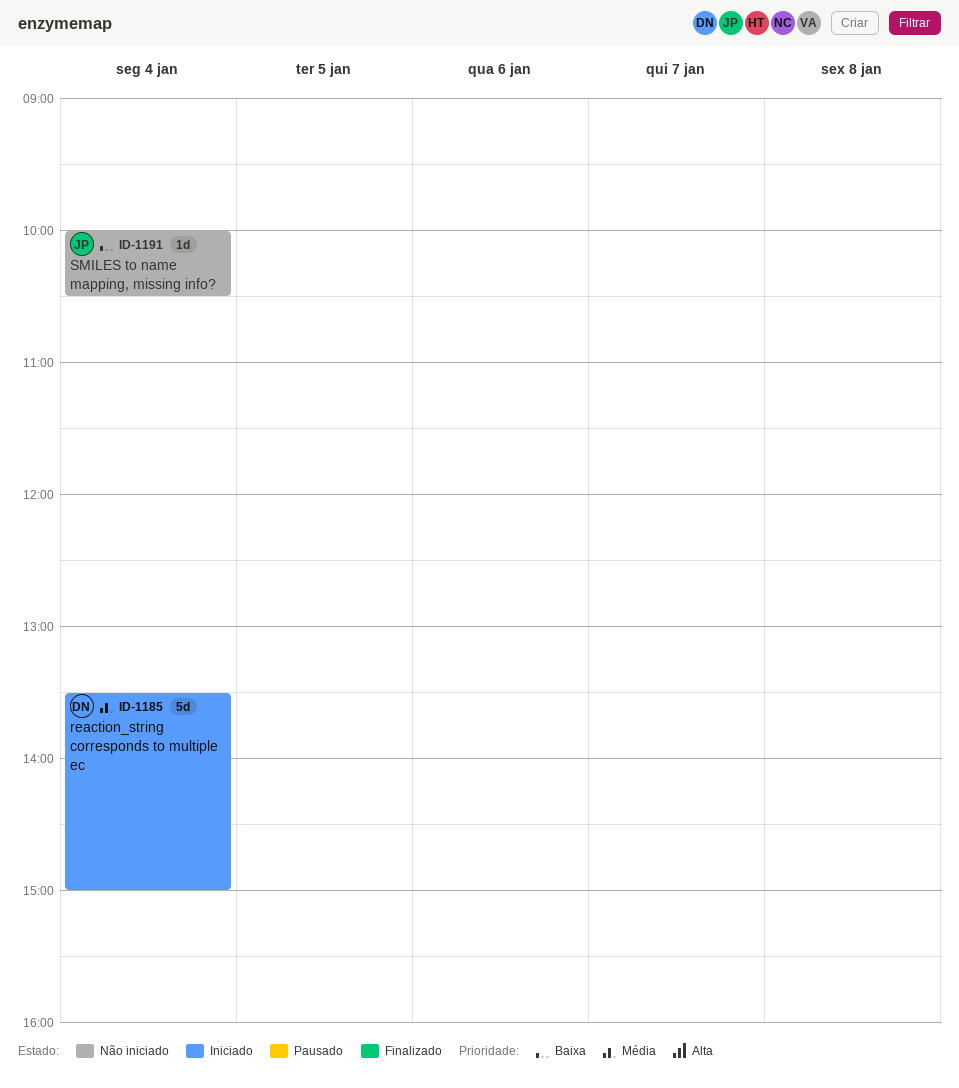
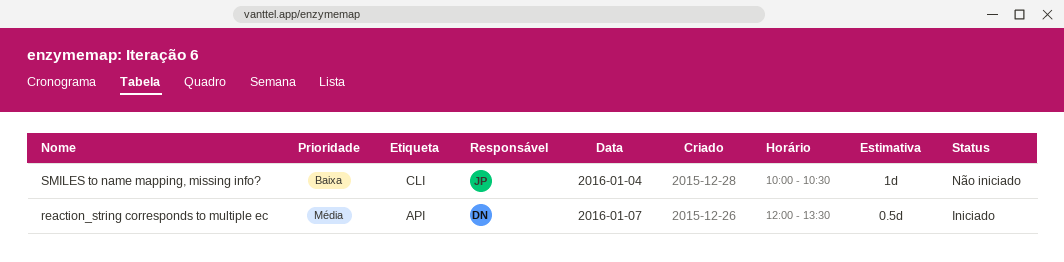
reaction_string corresponds to multiple ec, estimate: 5d -> 0.5d
reaction_string corresponds to multiple ec, day: Jan 4 -> Jan 7
reaction_string corresponds to multiple ec, begins: 13:30 -> 12:00
reaction_string corresponds to multiple ec, ends: 15:00 -> 13:30

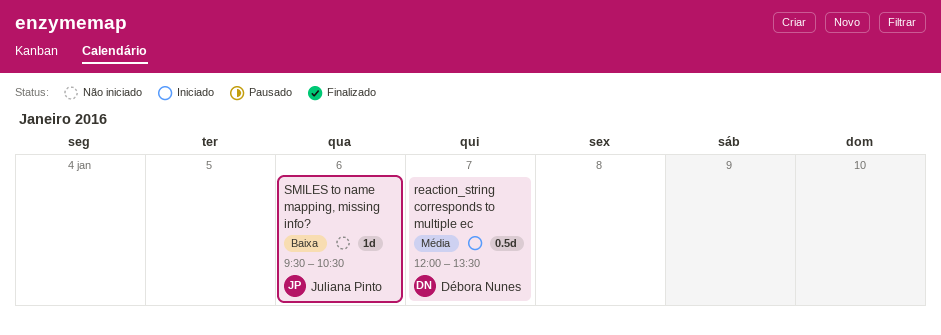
SMILES to name mapping, missing info?, day: Jan 4 -> Jan 6
SMILES to name mapping, missing info?, begins: 10:00 -> 09:30

